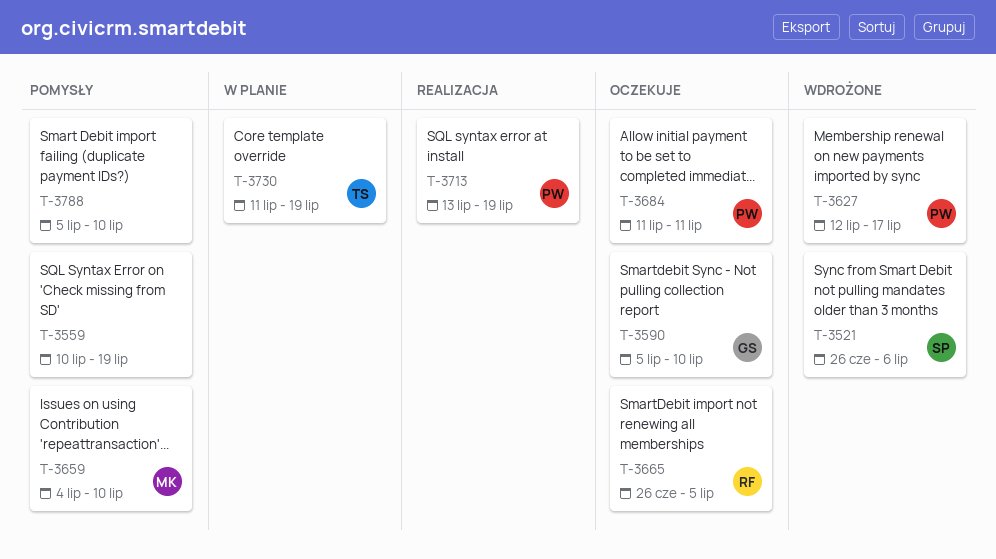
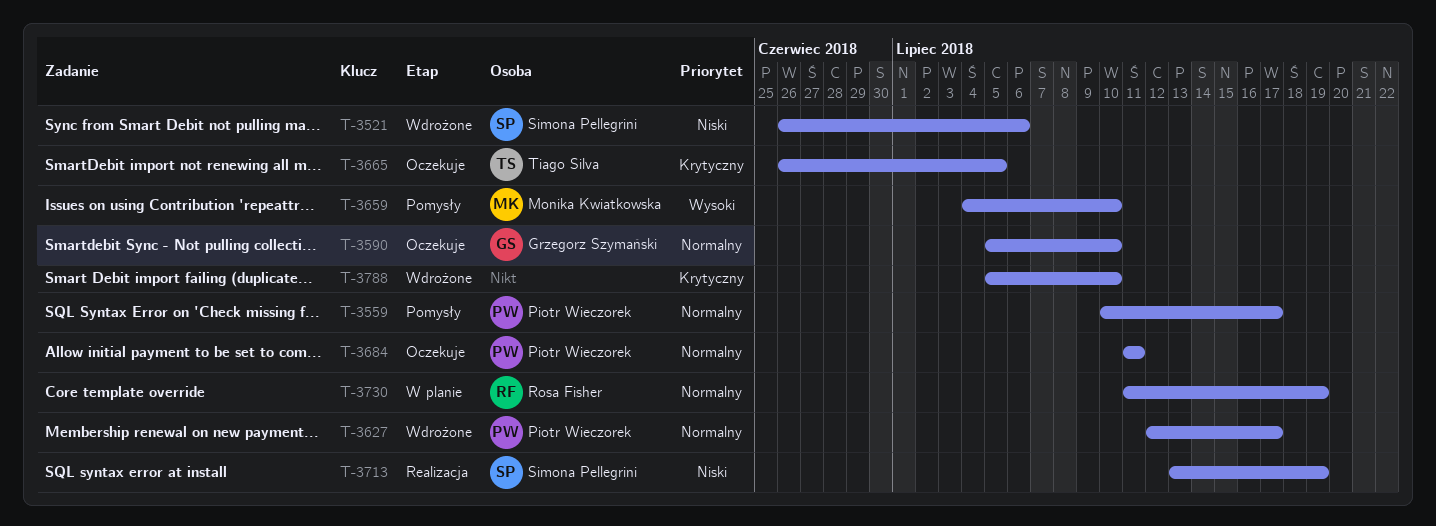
T-3559, owner: none -> Piotr Wieczorek
T-3559, due: Jul 19 -> Jul 17
T-3665, owner: Rosa Fisher -> Tiago Silva
T-3713, owner: Piotr Wieczorek -> Simona Pellegrini
T-3730, owner: Tiago Silva -> Rosa Fisher
T-3788, status: Pomysły -> Wdrożone

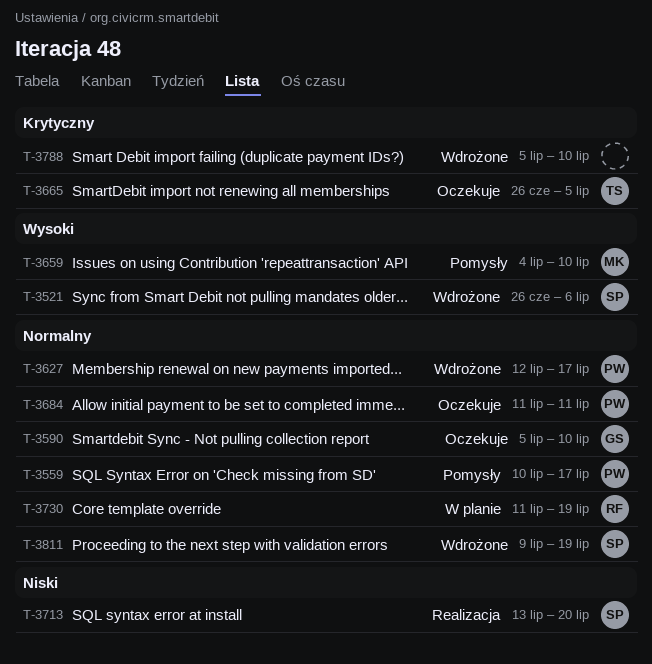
T-3521, priority: Niski -> Wysoki
T-3713, due: Jul 19 -> Jul 20
T-3811: none -> present

